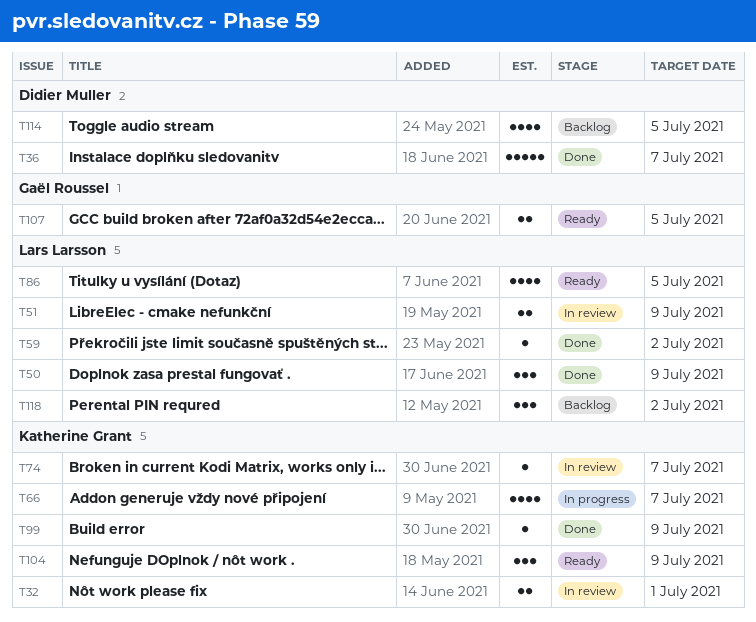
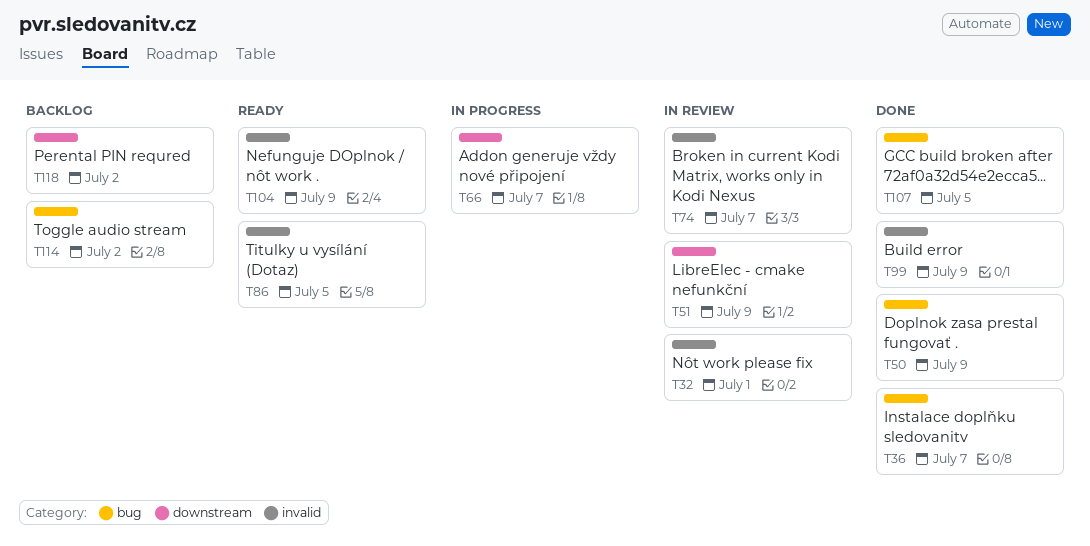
T59: present -> none
T107, status: Ready -> Done
T114, due: Jul 5 -> Jul 2

